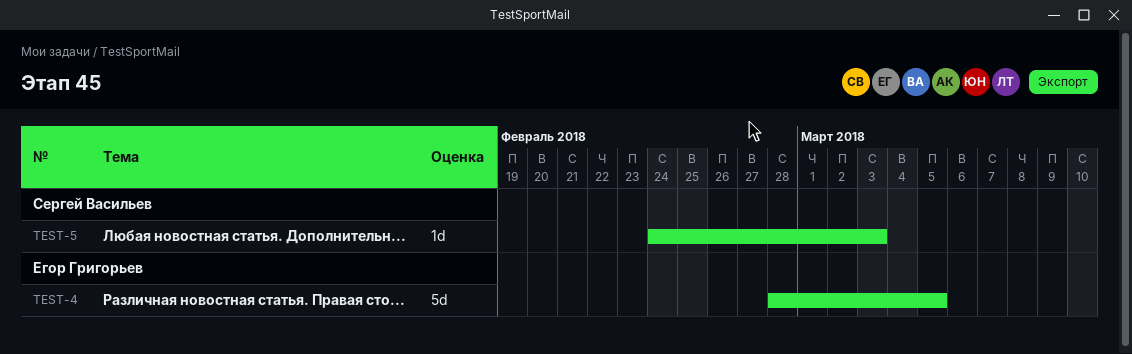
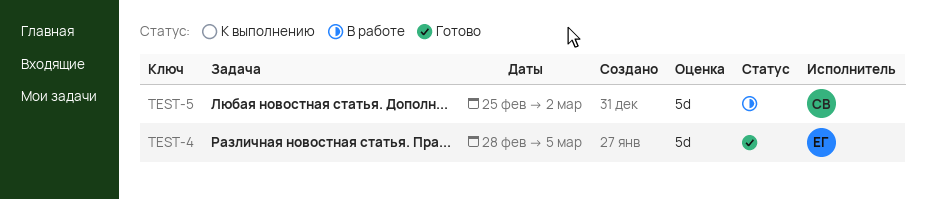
TEST-5, estimate: 1d -> 5d
TEST-5, start: Feb 24 -> Feb 25
TEST-5, due: Mar 3 -> Mar 2

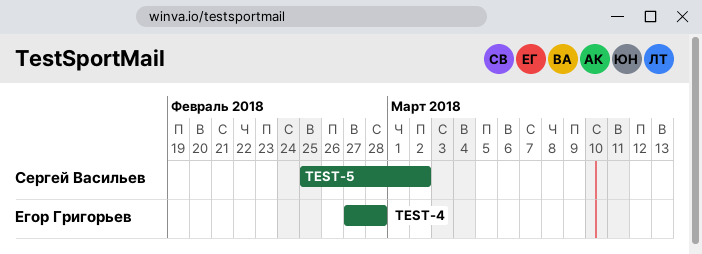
TEST-4, start: Feb 28 -> Feb 27
TEST-4, due: Mar 5 -> Feb 28

